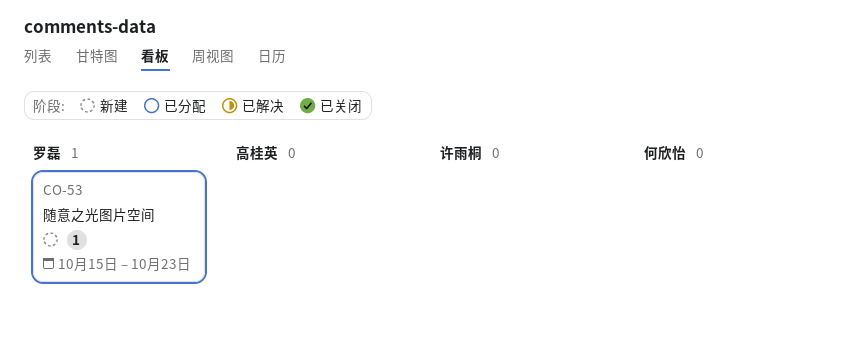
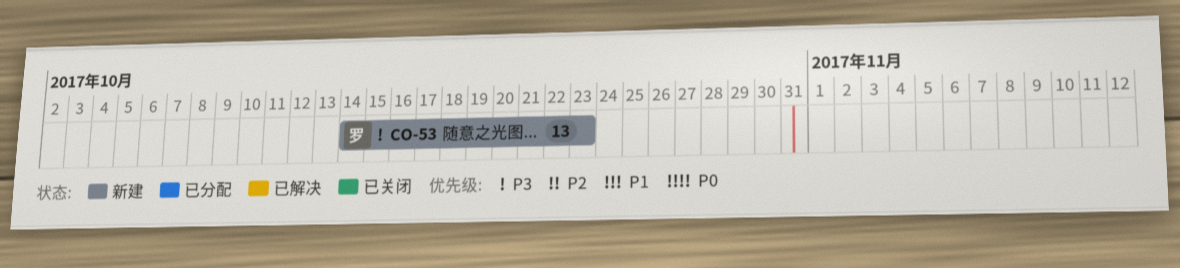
CO-53, estimate: 1 -> 13
CO-53, start: Oct 15 -> Oct 14

